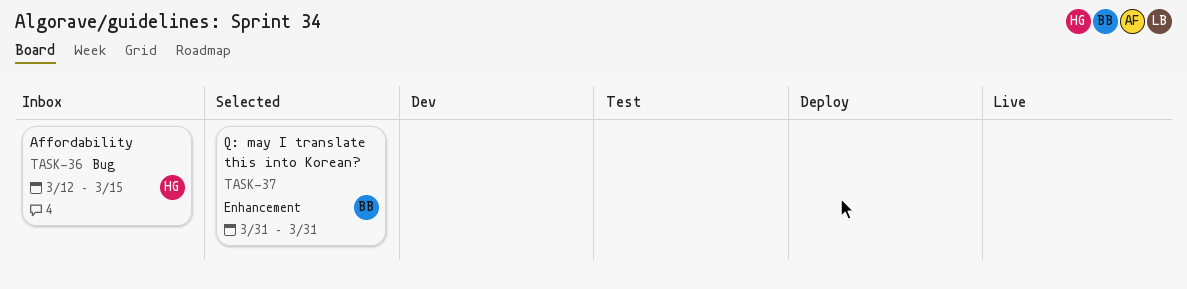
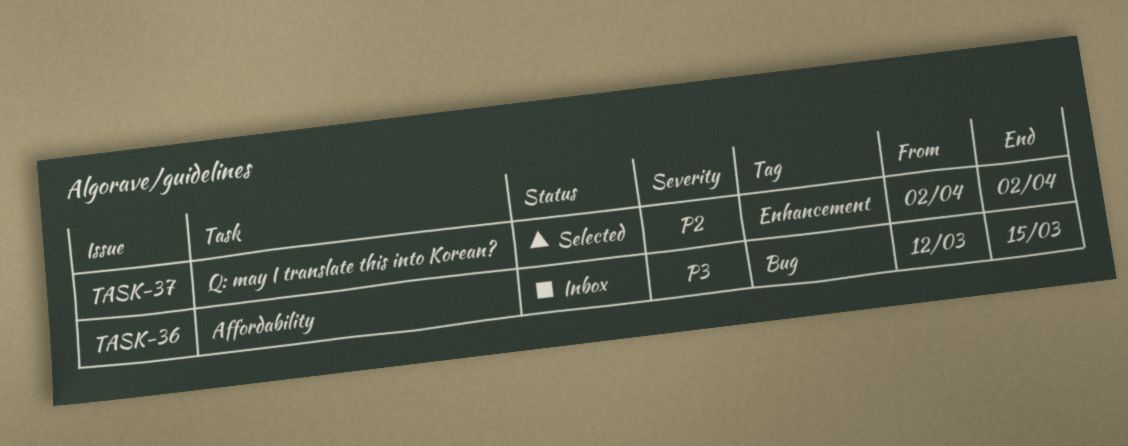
TASK-37, start: Mar 31 -> Apr 2
TASK-37, due: Mar 31 -> Apr 2

